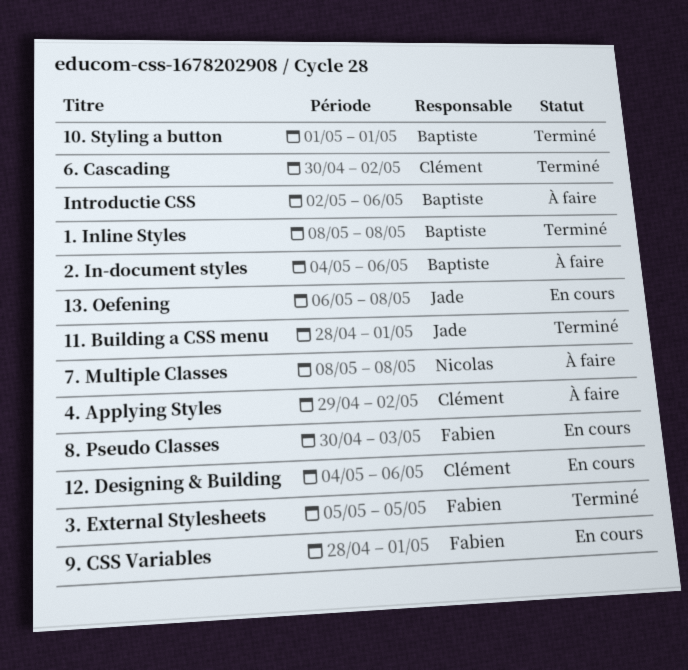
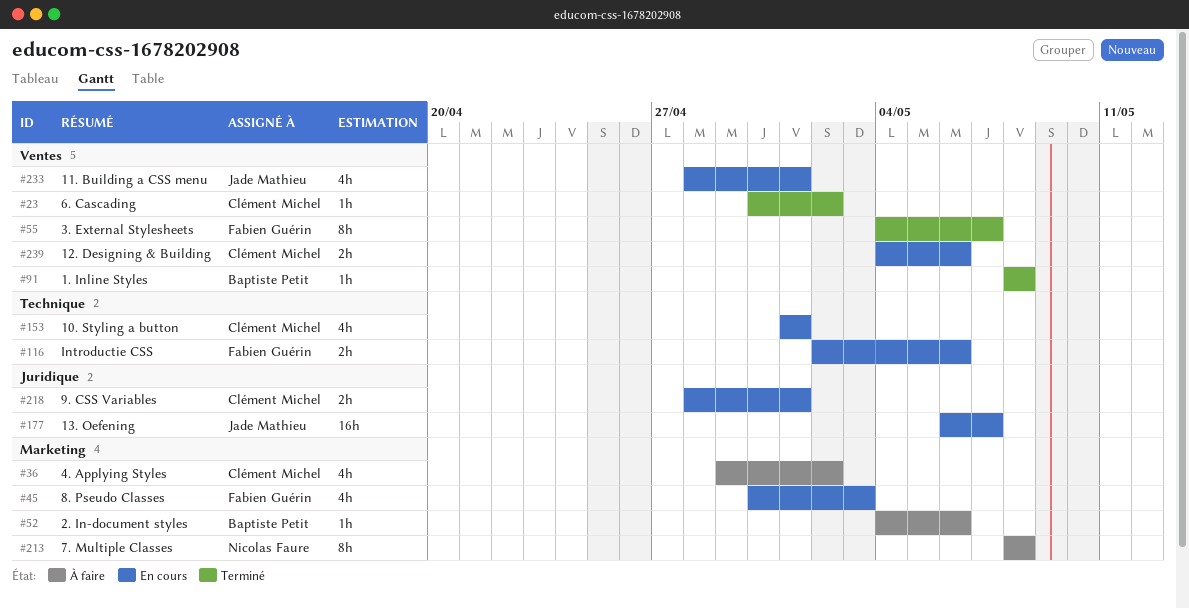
10. Styling a button, status: Terminé -> En cours
10. Styling a button, owner: Baptiste Petit -> Clément Michel
11. Building a CSS menu, status: Terminé -> En cours
13. Oefening, due: May 8 -> May 7
3. External Stylesheets, start: May 5 -> May 4
3. External Stylesheets, due: May 5 -> May 7
9. CSS Variables, owner: Fabien Guérin -> Clément Michel
Introductie CSS, status: À faire -> En cours
Introductie CSS, owner: Baptiste Petit -> Fabien Guérin

